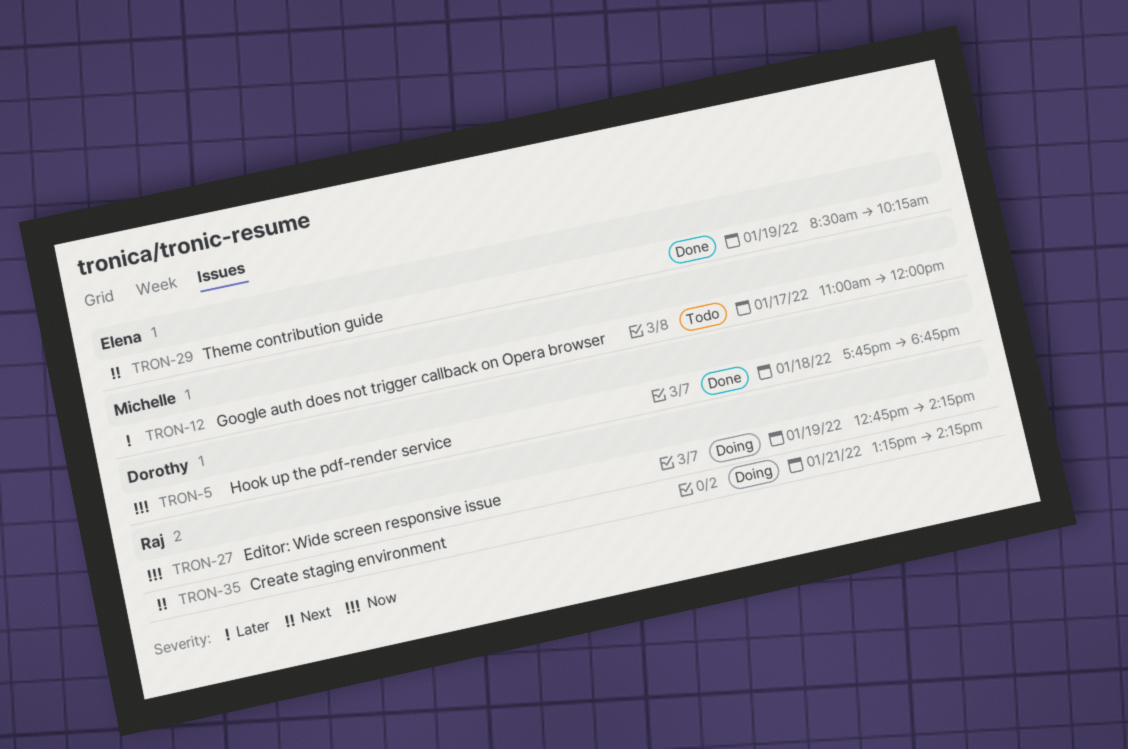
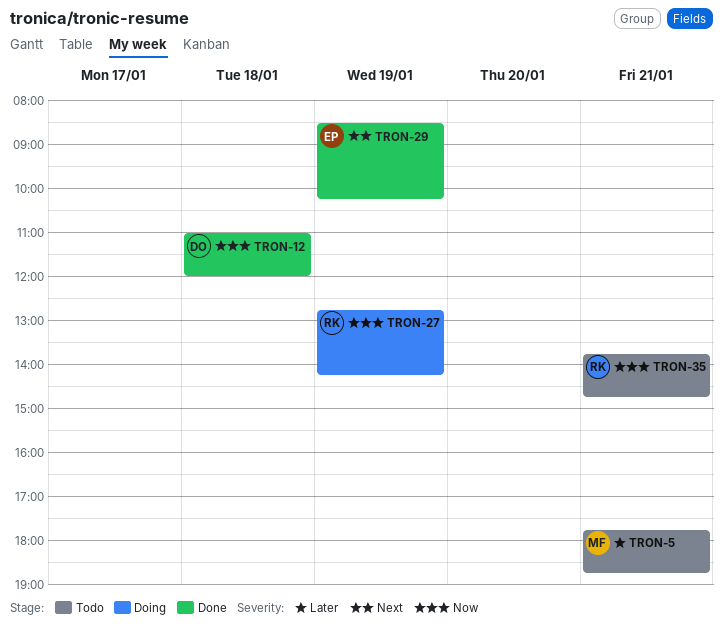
TRON-5, status: Done -> Todo
TRON-5, owner: Dorothy -> Michelle
TRON-5, priority: Now -> Later
TRON-5, day: Jan 18 -> Jan 21
TRON-12, status: Todo -> Done
TRON-12, owner: Michelle -> Dorothy
TRON-12, priority: Later -> Now
TRON-12, day: Jan 17 -> Jan 18
TRON-35, status: Doing -> Todo
TRON-35, priority: Next -> Now
TRON-35, begins: 13:15 -> 13:45
TRON-35, ends: 14:15 -> 14:45

